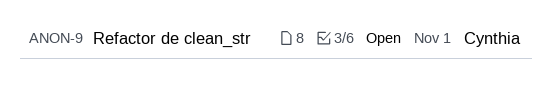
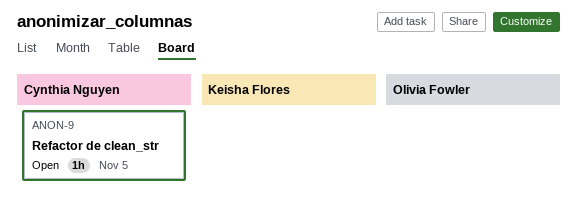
ANON-9, due: Nov 1 -> Nov 5

